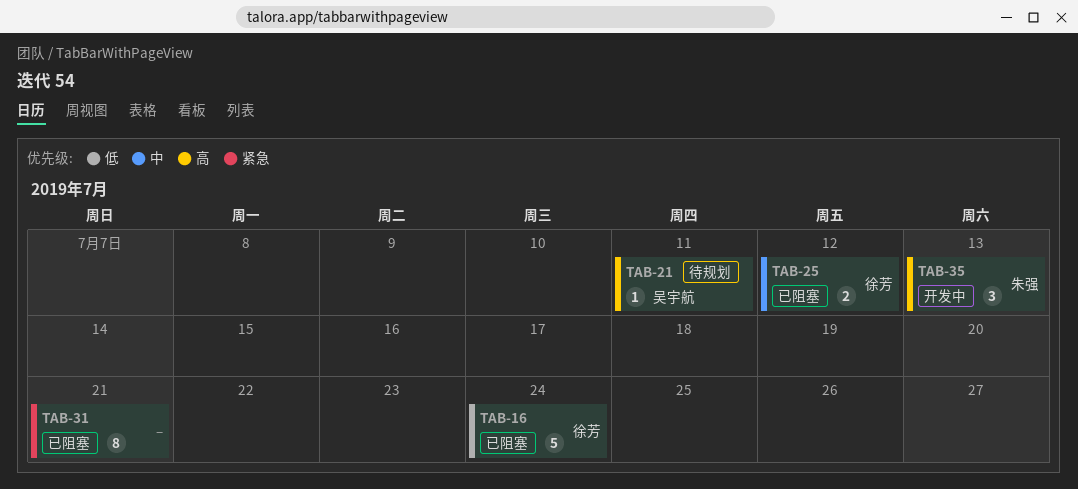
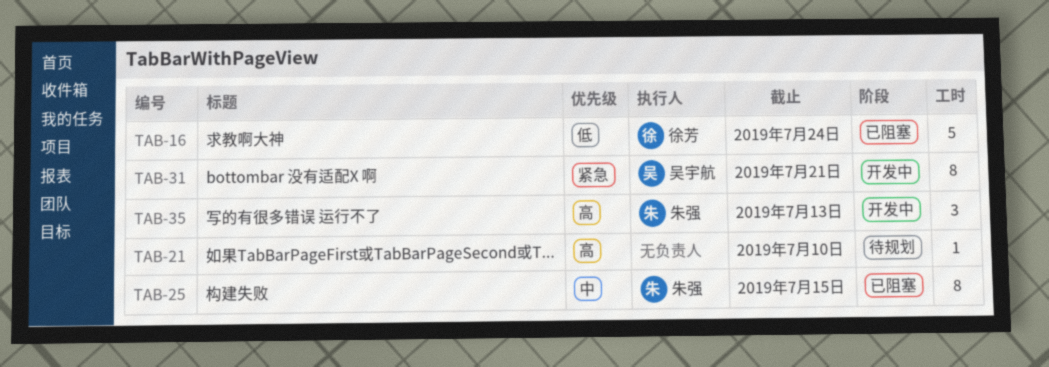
TAB-21, owner: 吴宇航 -> none
TAB-21, due: Jul 11 -> Jul 10
TAB-25, owner: 徐芳 -> 朱强
TAB-25, estimate: 2 -> 8
TAB-25, due: Jul 12 -> Jul 15
TAB-31, status: 已阻塞 -> 开发中
TAB-31, owner: none -> 吴宇航

